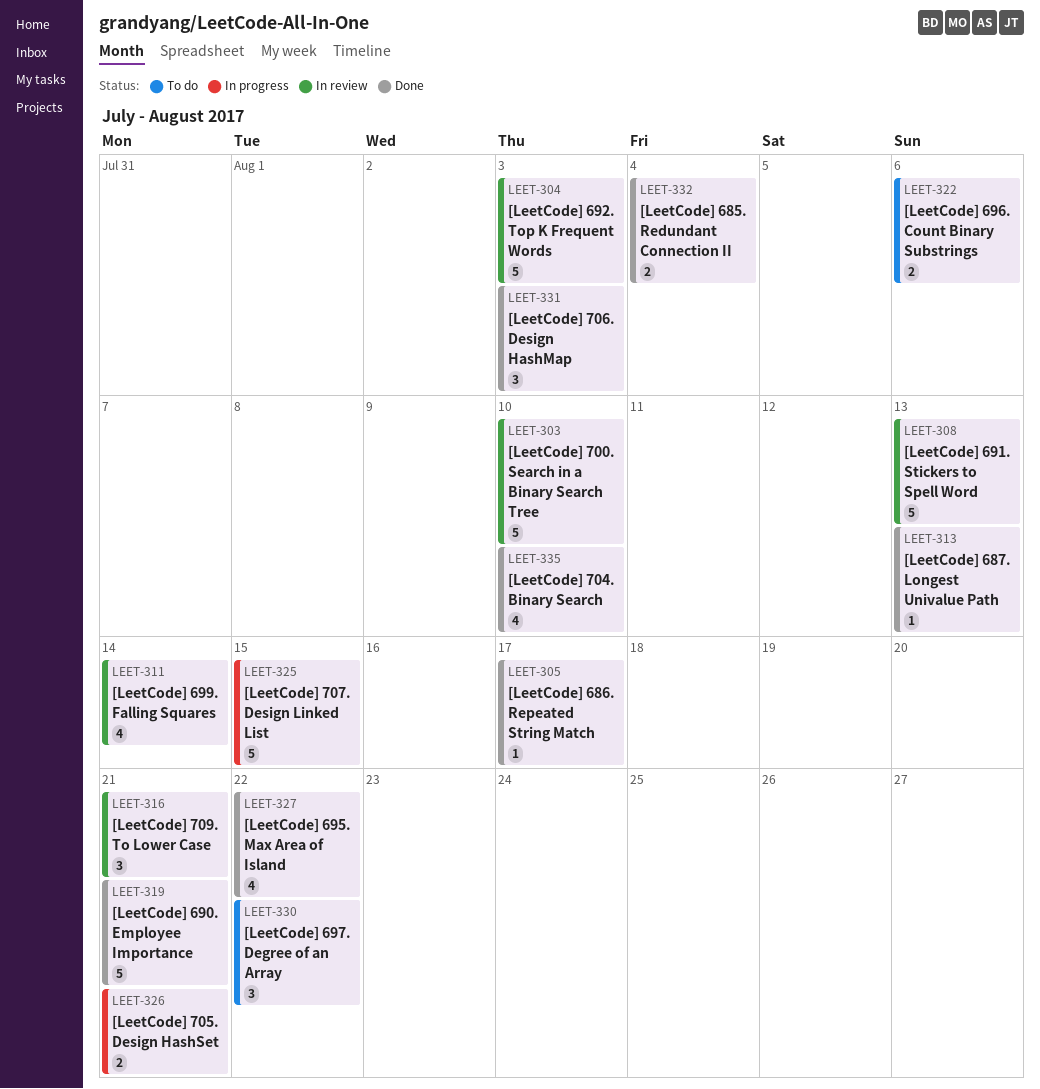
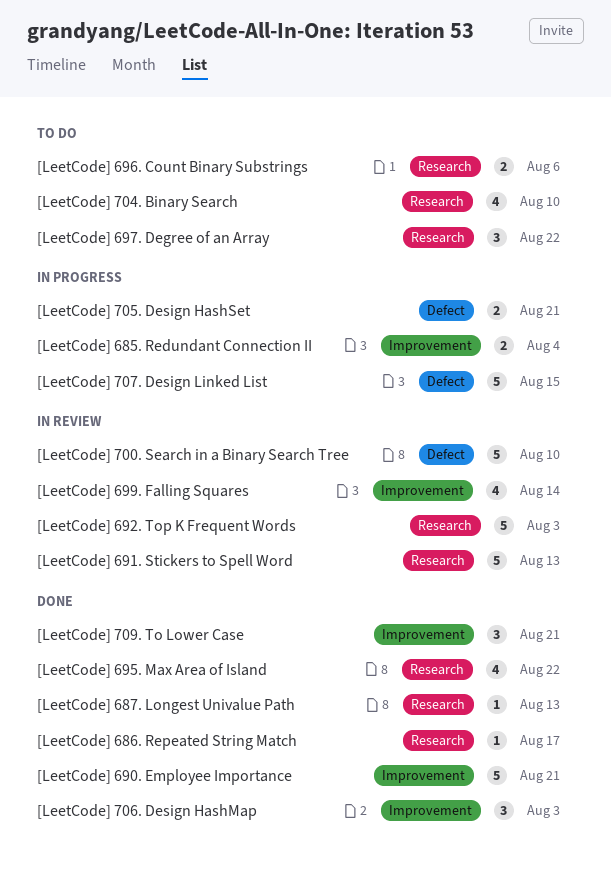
[LeetCode] 685. Redundant Connection II, status: Done -> In progress
[LeetCode] 704. Binary Search, status: Done -> To do
[LeetCode] 709. To Lower Case, status: In review -> Done

